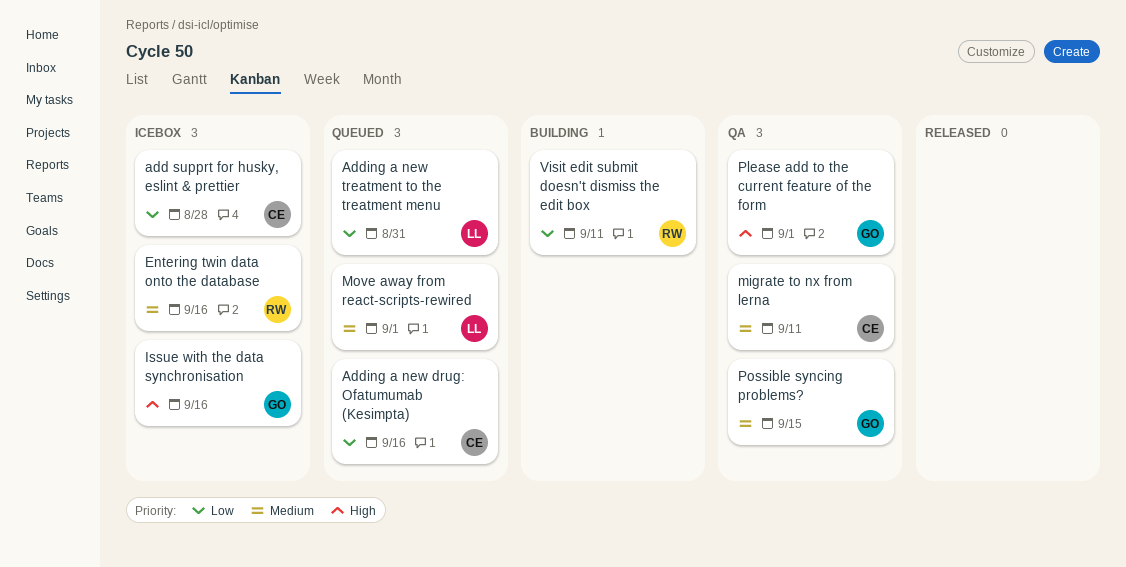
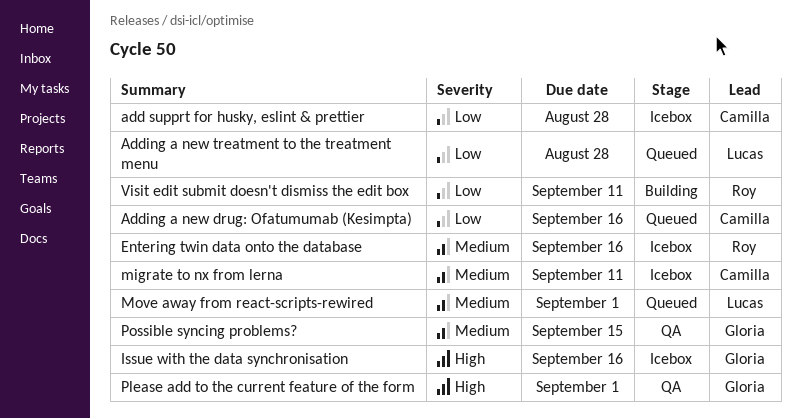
Adding a new treatment to the treatment menu, due: Aug 31 -> Aug 28
migrate to nx from lerna, status: QA -> Icebox

